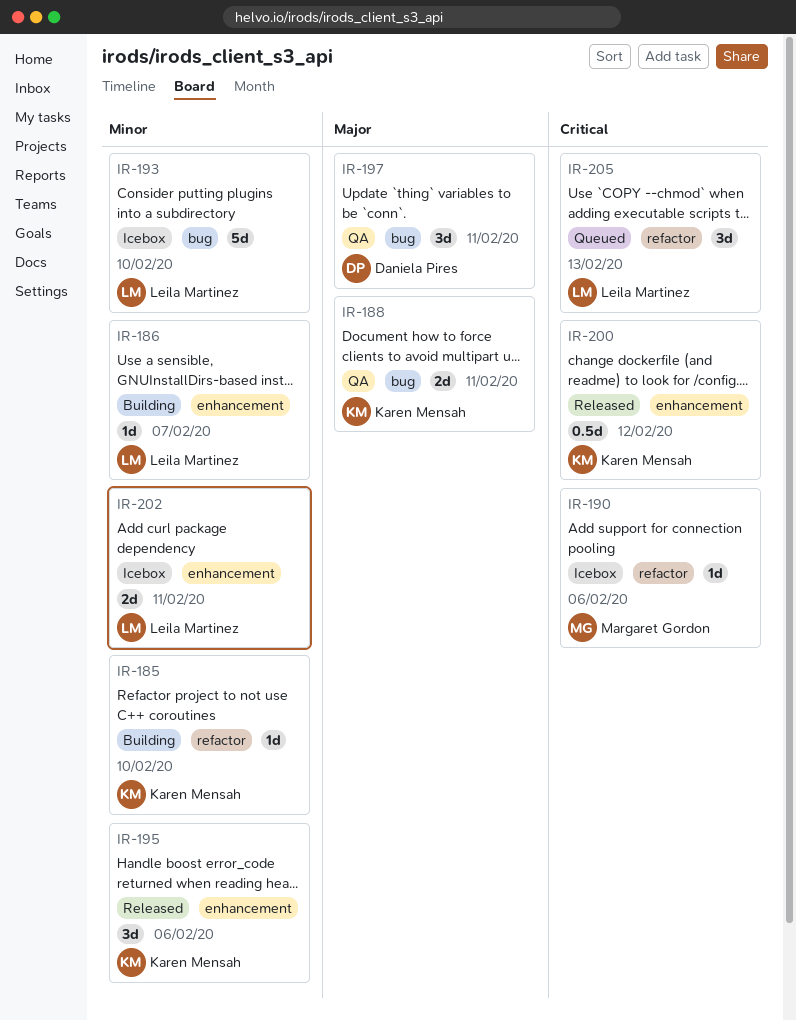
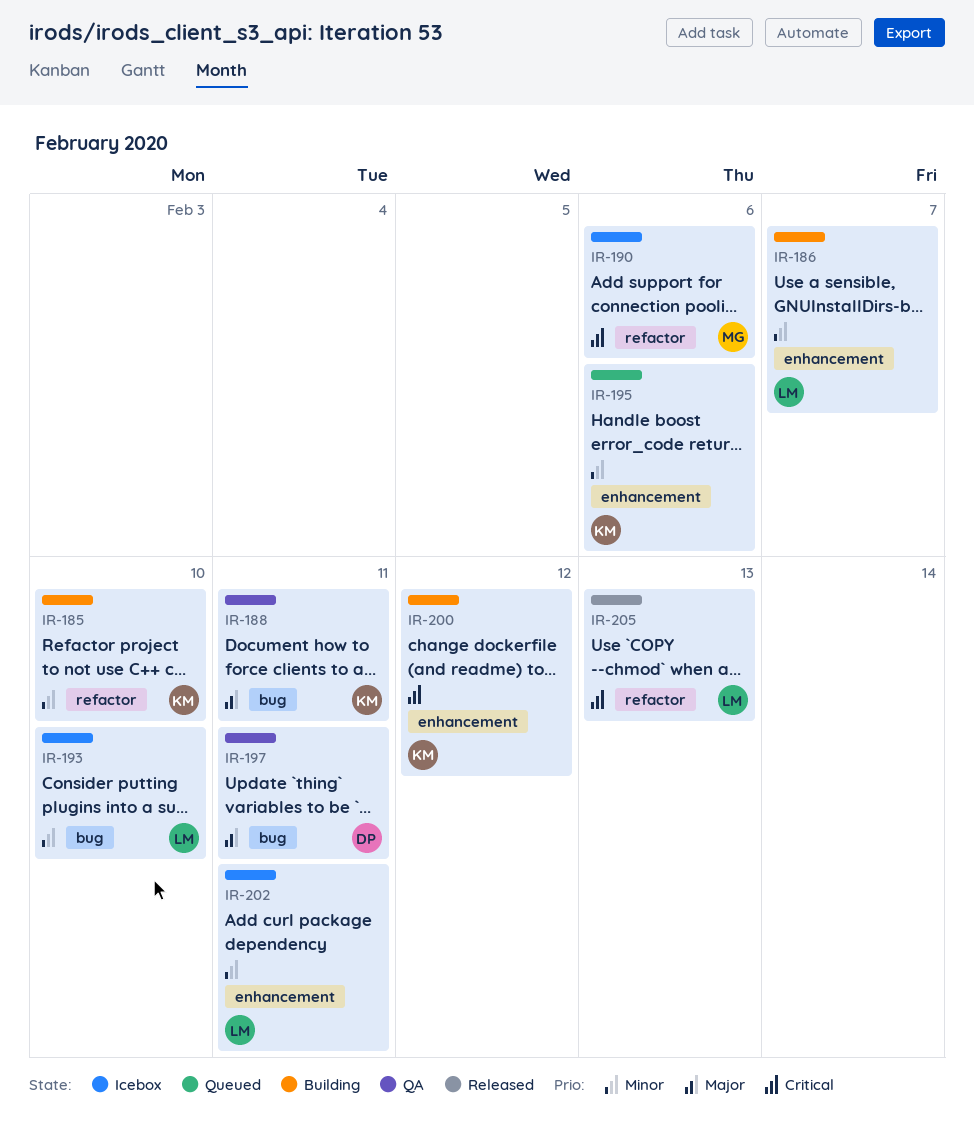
IR-195, status: Released -> Queued
IR-200, status: Released -> Building
IR-205, status: Queued -> Released

